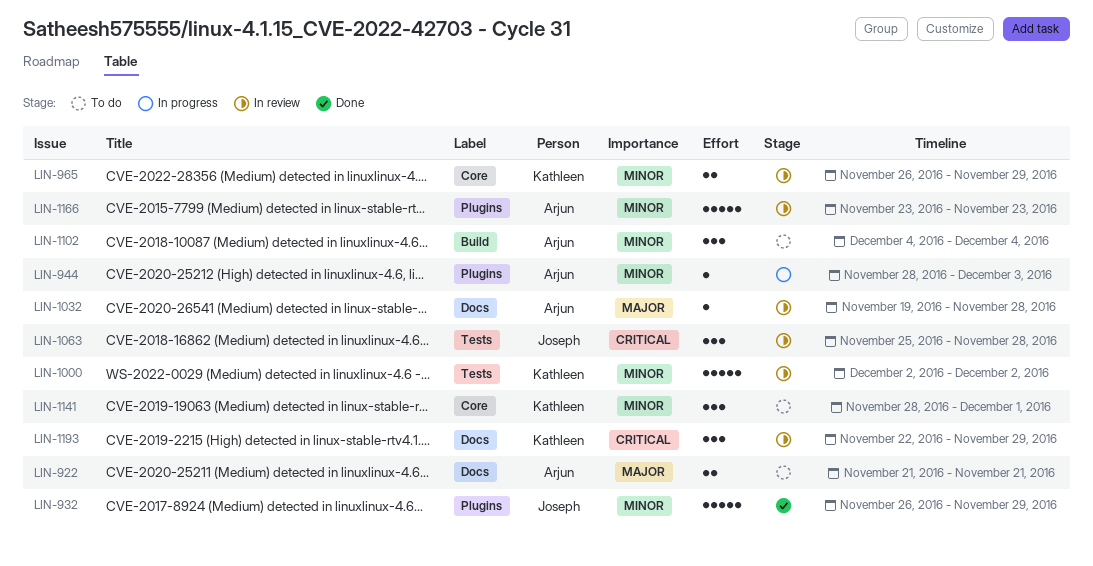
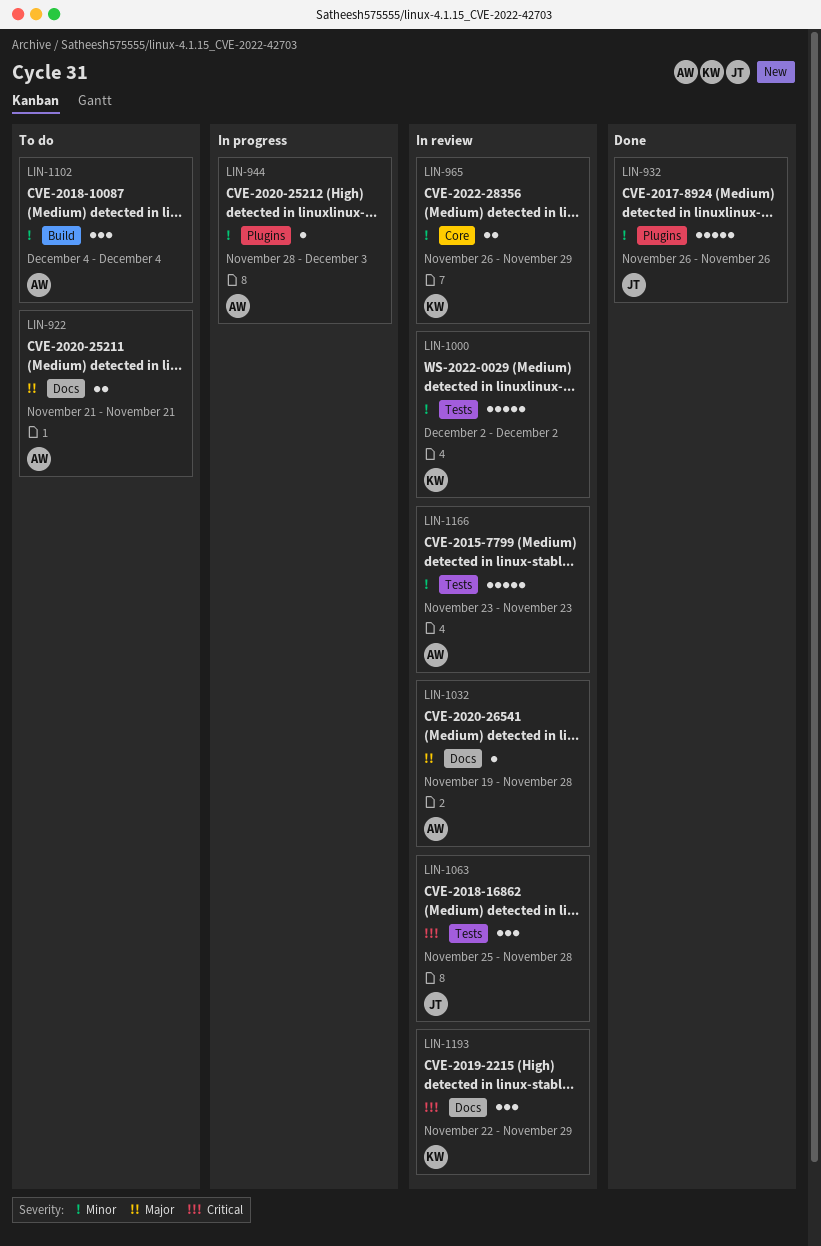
LIN-932, due: Nov 29 -> Nov 26
LIN-1141: present -> none
LIN-1166, label: Plugins -> Tests

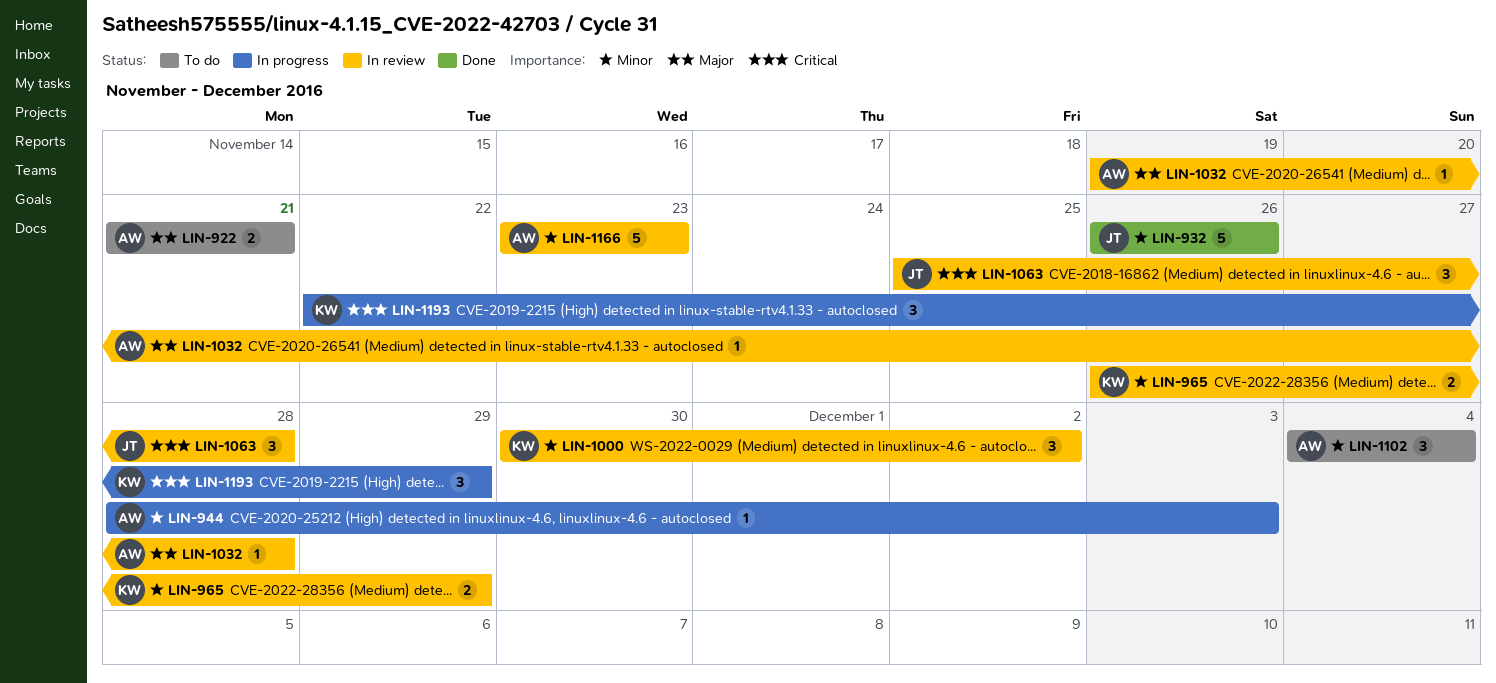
LIN-1000, estimate: 5 -> 3
LIN-1000, start: Dec 2 -> Nov 30
LIN-1193, status: In review -> In progress

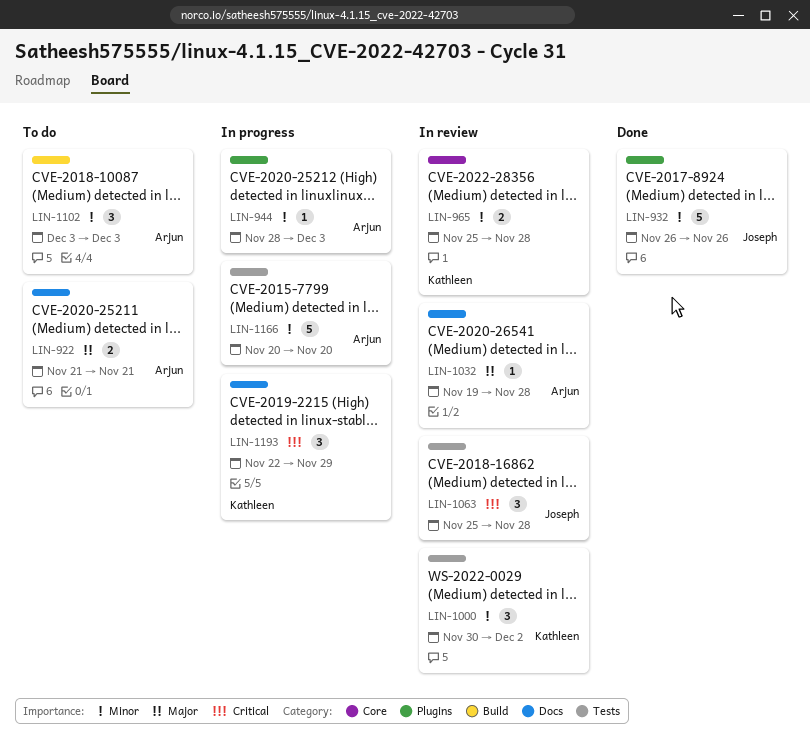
LIN-965, start: Nov 26 -> Nov 25
LIN-965, due: Nov 29 -> Nov 28
LIN-1102, start: Dec 4 -> Dec 3
LIN-1102, due: Dec 4 -> Dec 3
LIN-1166, status: In review -> In progress
LIN-1166, start: Nov 23 -> Nov 20
LIN-1166, due: Nov 23 -> Nov 20

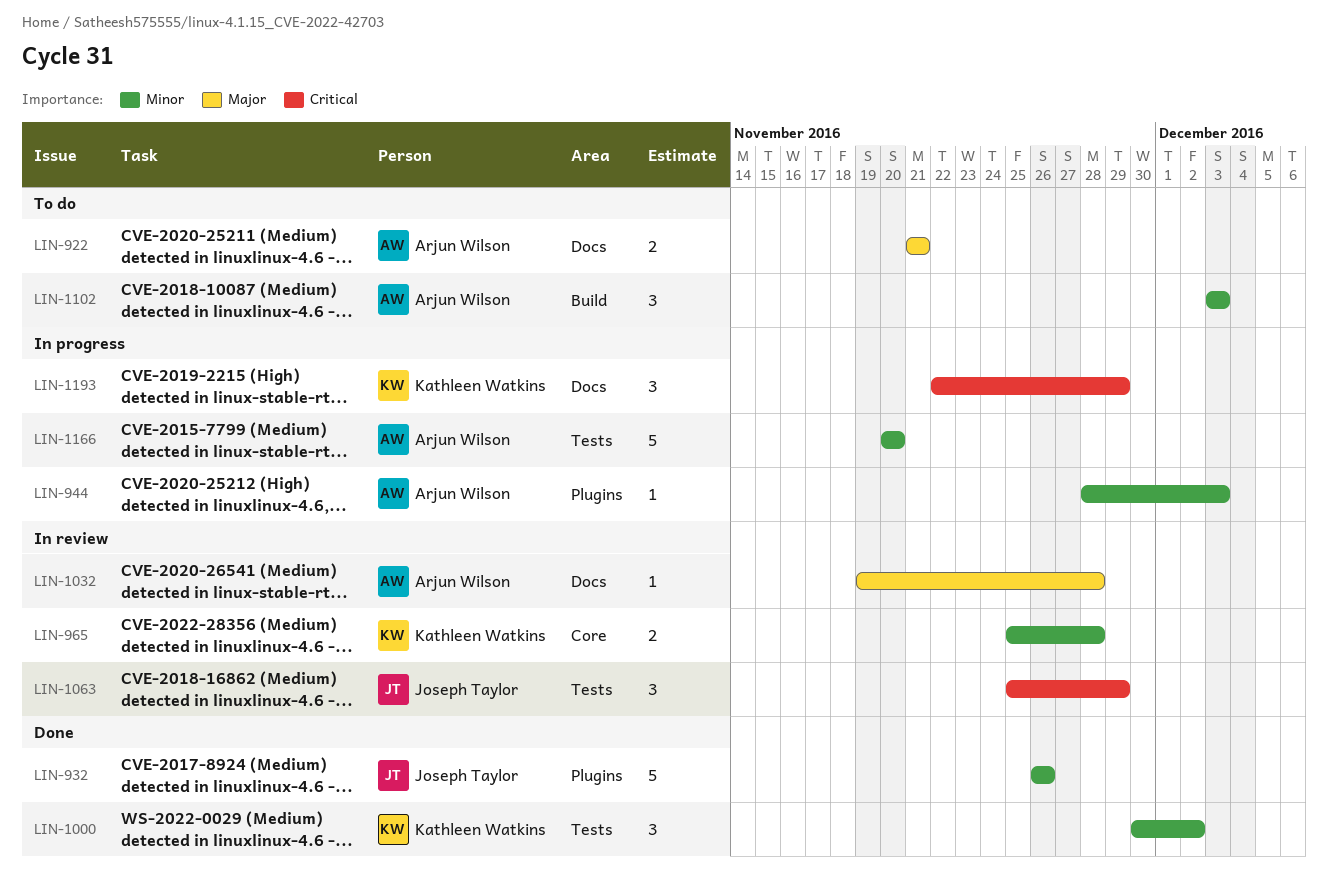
LIN-1000, status: In review -> Done
LIN-1063, due: Nov 28 -> Nov 29

